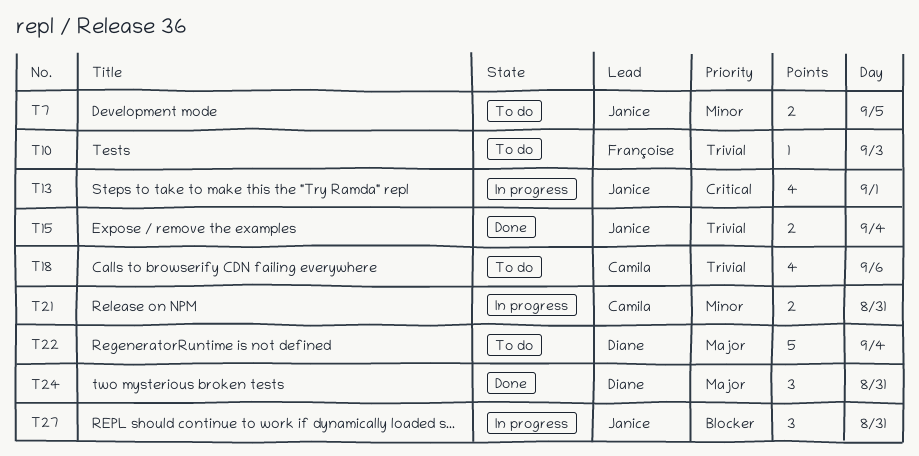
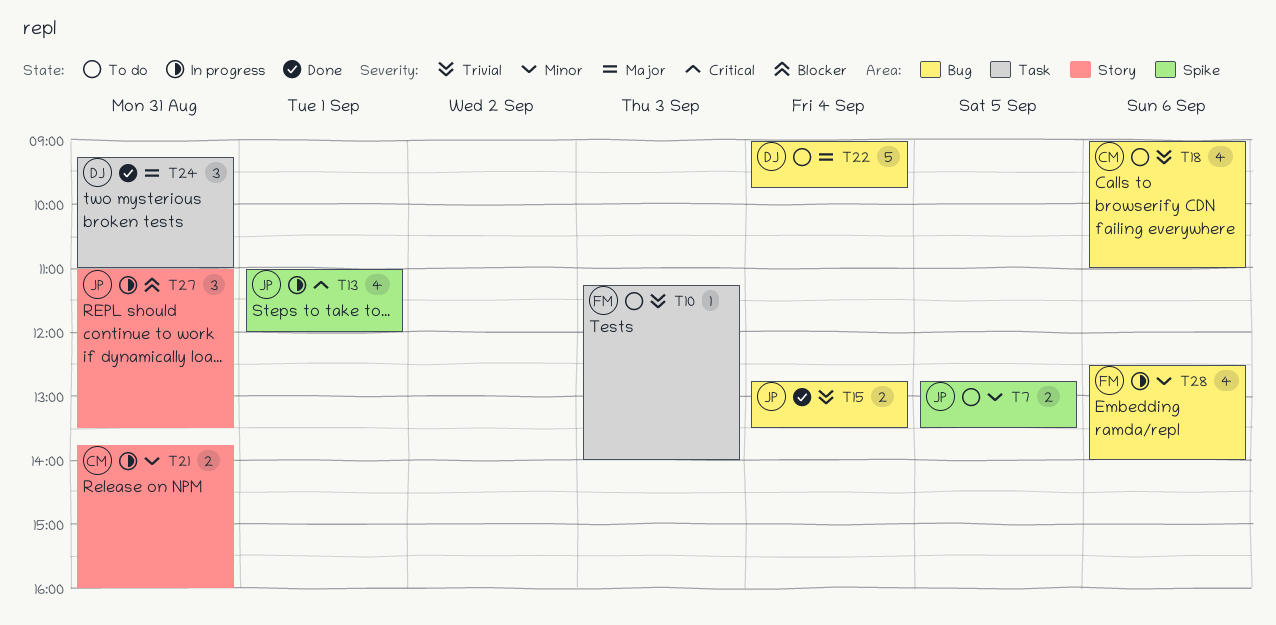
T28: none -> present

